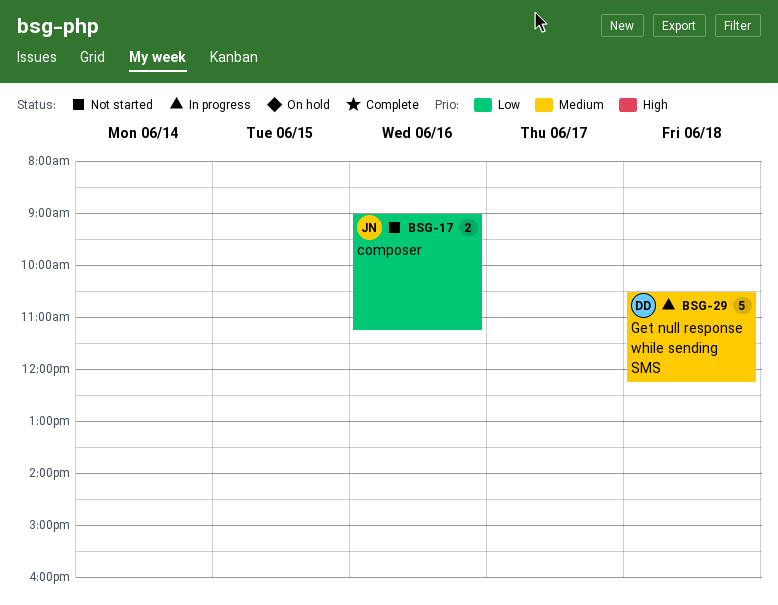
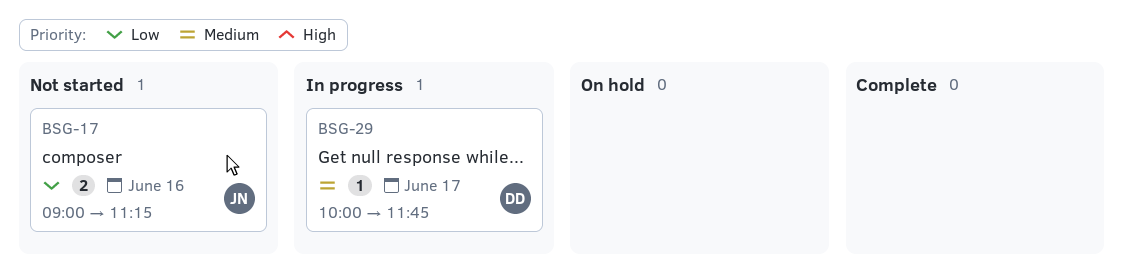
BSG-29, estimate: 5 -> 1
BSG-29, day: Jun 18 -> Jun 17
BSG-29, begins: 10:30 -> 10:00
BSG-29, ends: 12:15 -> 11:45

